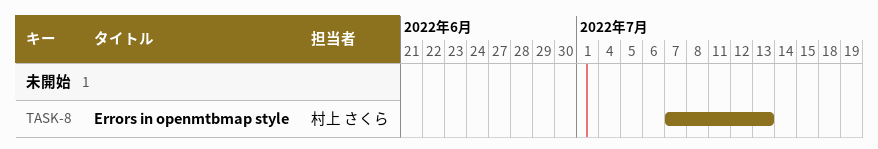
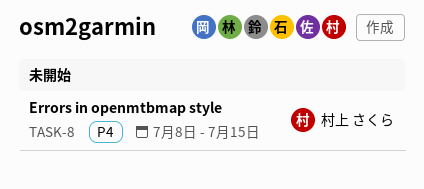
TASK-8, start: Jul 7 -> Jul 8
TASK-8, due: Jul 13 -> Jul 15

